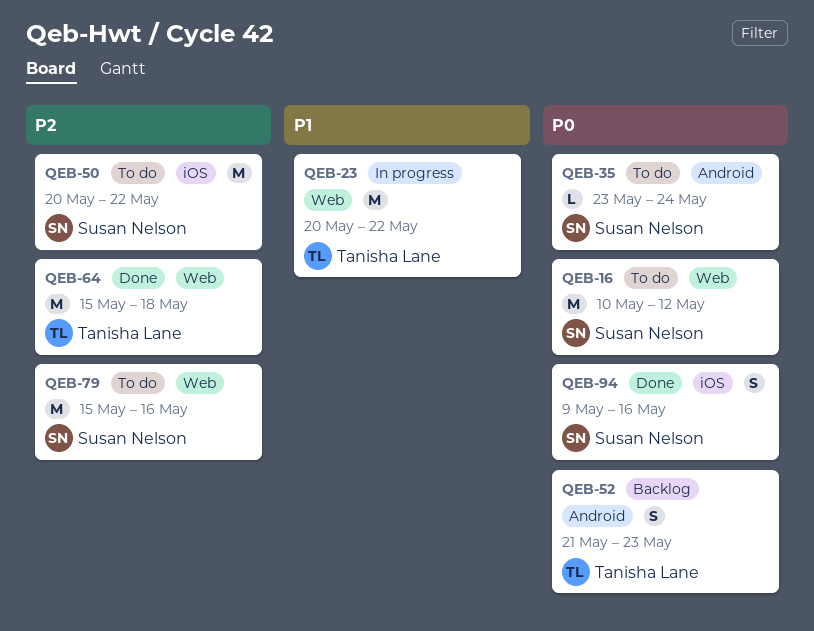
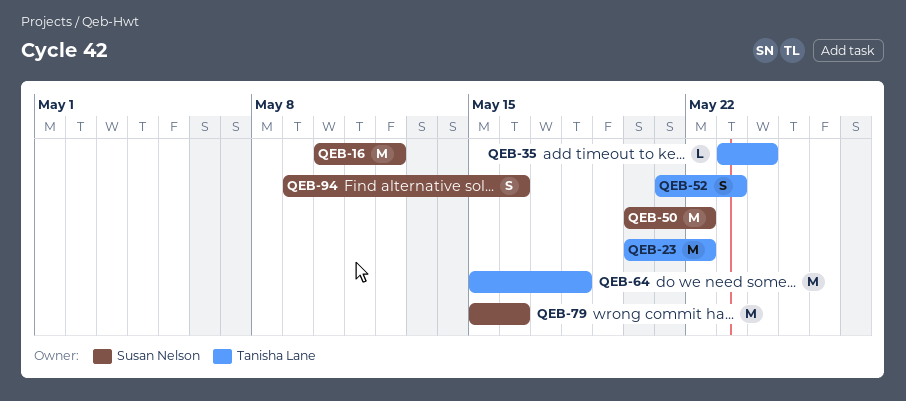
QEB-35, owner: Susan Nelson -> Tanisha Lane

